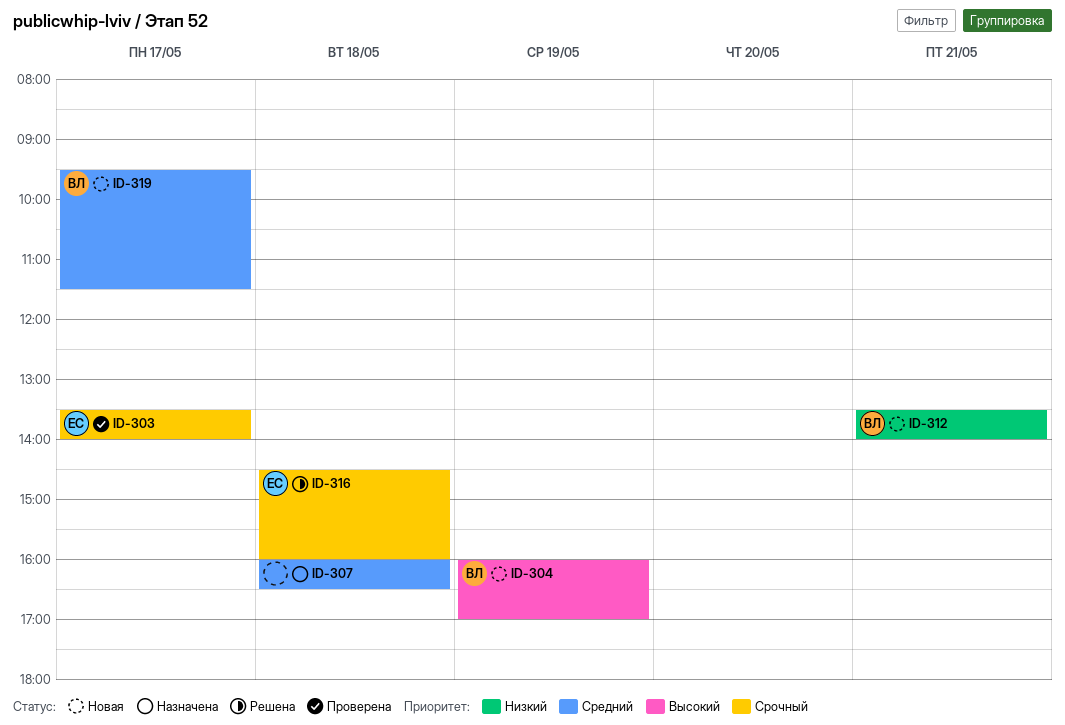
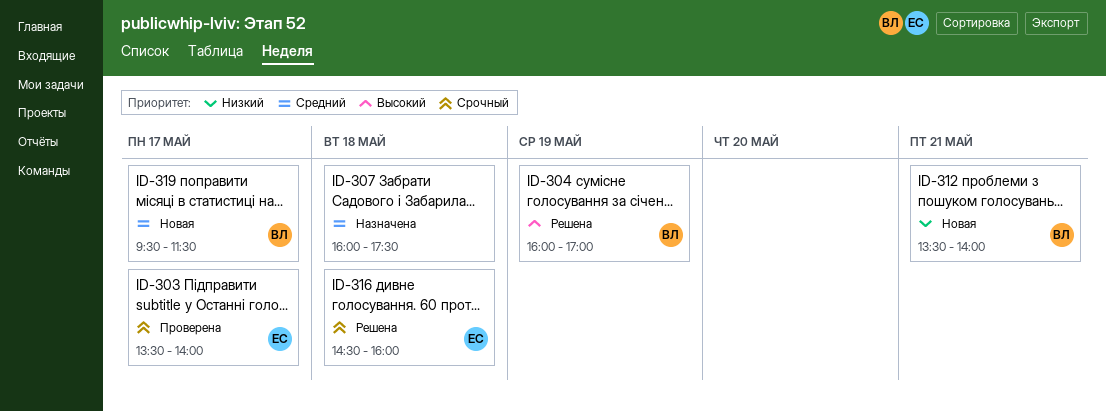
ID-304, status: Новая -> Решена
ID-307, ends: 16:30 -> 17:30

